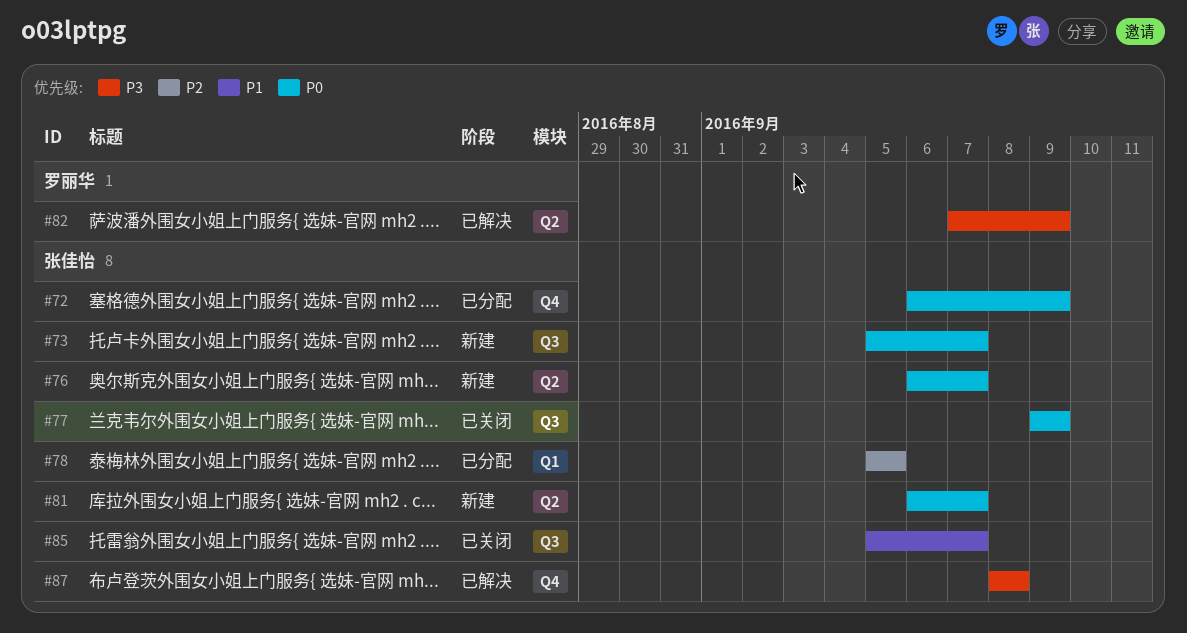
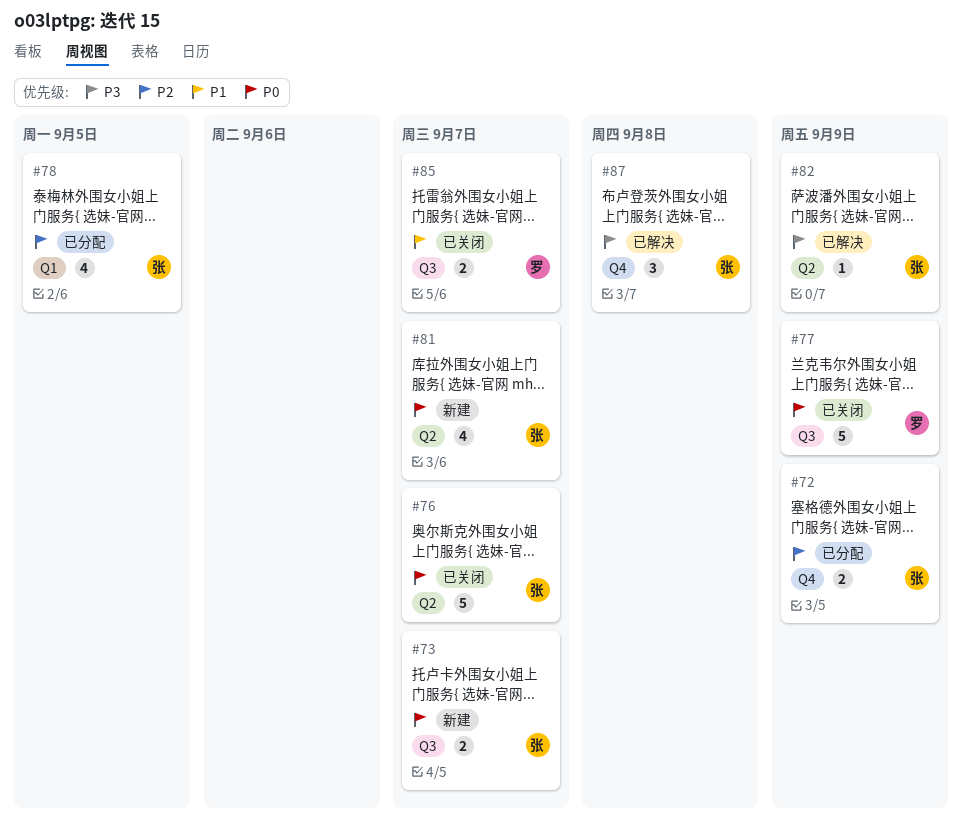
#72, priority: P0 -> P2
#76, status: 新建 -> 已关闭
#77, owner: 张佳怡 -> 罗丽华
#82, owner: 罗丽华 -> 张佳怡
#85, owner: 张佳怡 -> 罗丽华

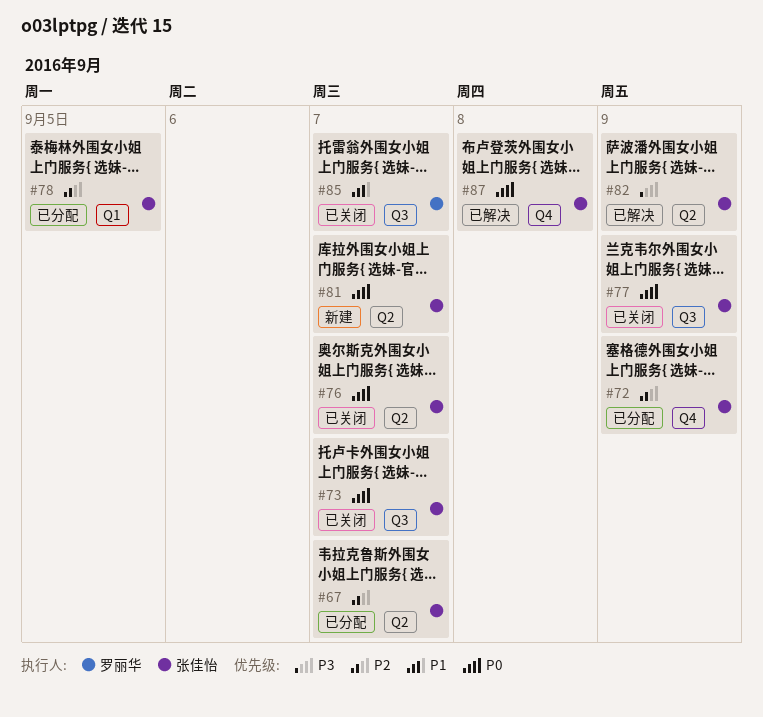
#67: none -> present
#73, status: 新建 -> 已关闭
#77, owner: 罗丽华 -> 张佳怡
#87, priority: P3 -> P0

